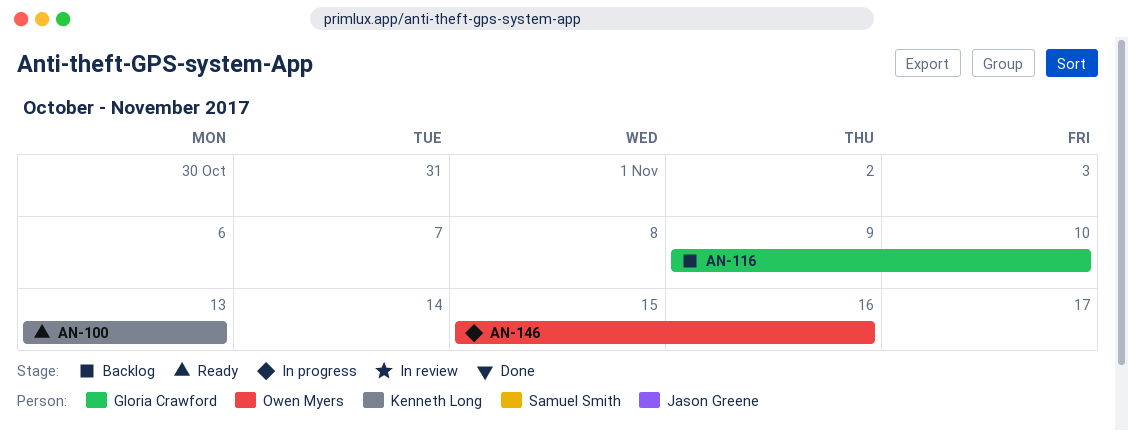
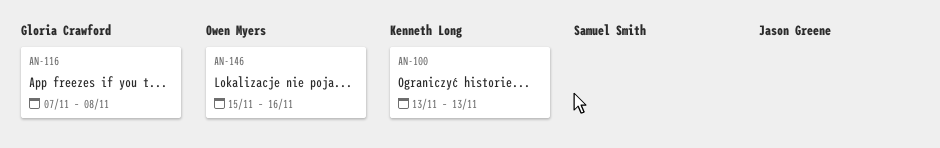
AN-116, start: Nov 9 -> Nov 7
AN-116, due: Nov 10 -> Nov 8

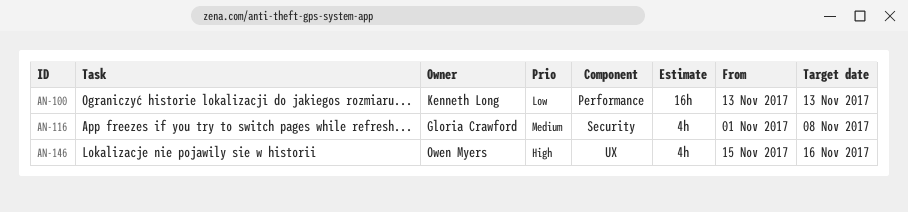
AN-116, start: Nov 7 -> Nov 1

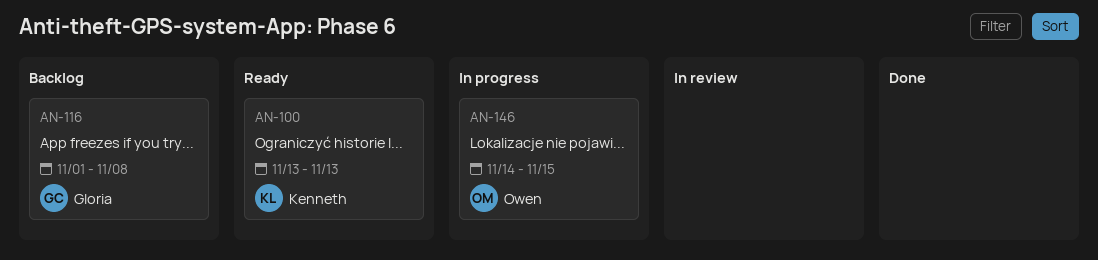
AN-146, start: Nov 15 -> Nov 14
AN-146, due: Nov 16 -> Nov 15

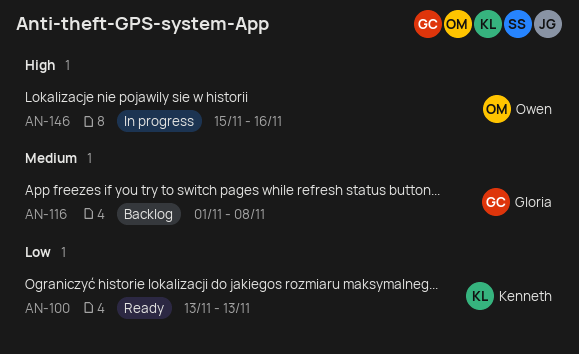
AN-146, start: Nov 14 -> Nov 15
AN-146, due: Nov 15 -> Nov 16

